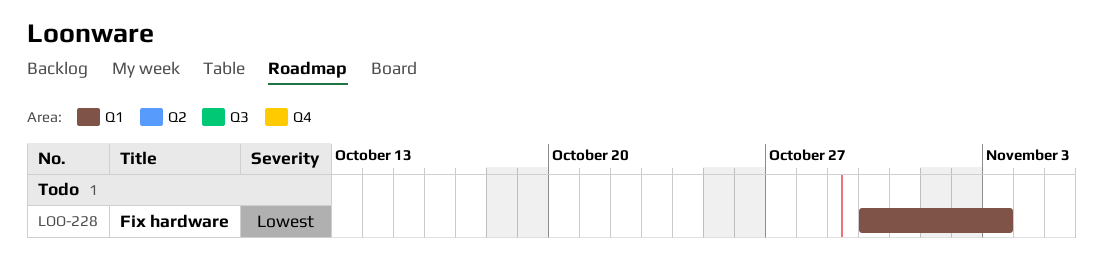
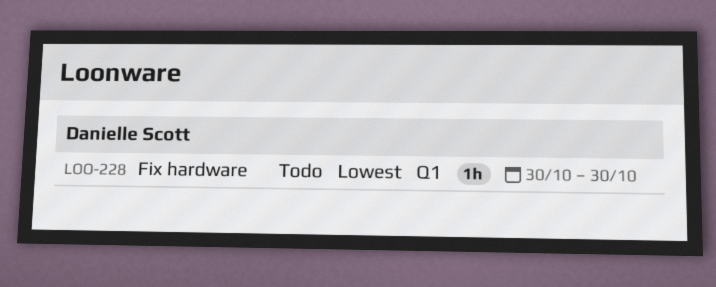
LOO-228, due: Nov 3 -> Oct 30

